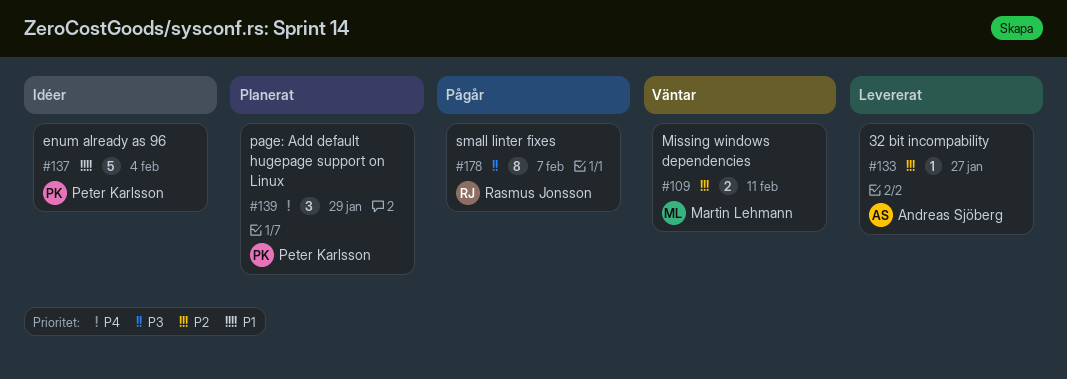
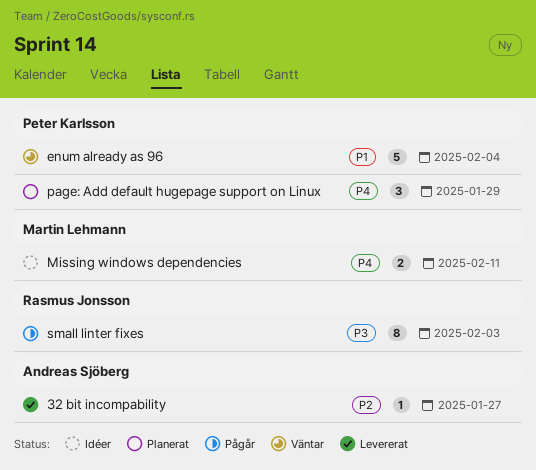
enum already as 96, status: Idéer -> Väntar
Missing windows dependencies, status: Väntar -> Idéer
Missing windows dependencies, priority: P2 -> P4
small linter fixes, due: Feb 7 -> Feb 3

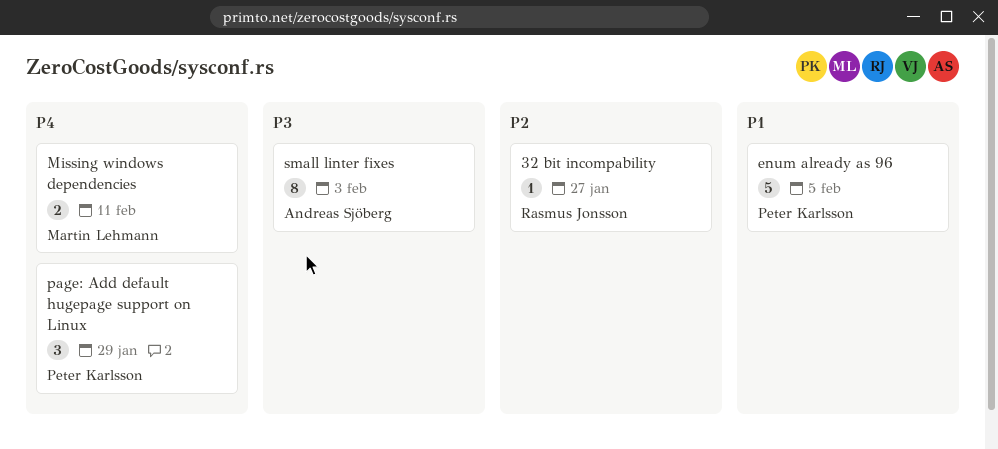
32 bit incompability, owner: Andreas Sjöberg -> Rasmus Jonsson
enum already as 96, due: Feb 4 -> Feb 5
small linter fixes, owner: Rasmus Jonsson -> Andreas Sjöberg

